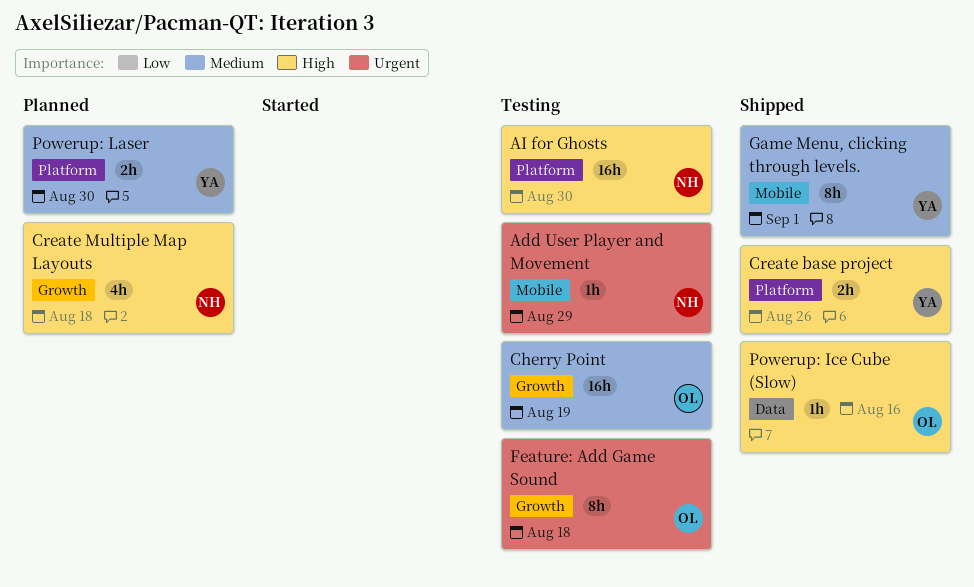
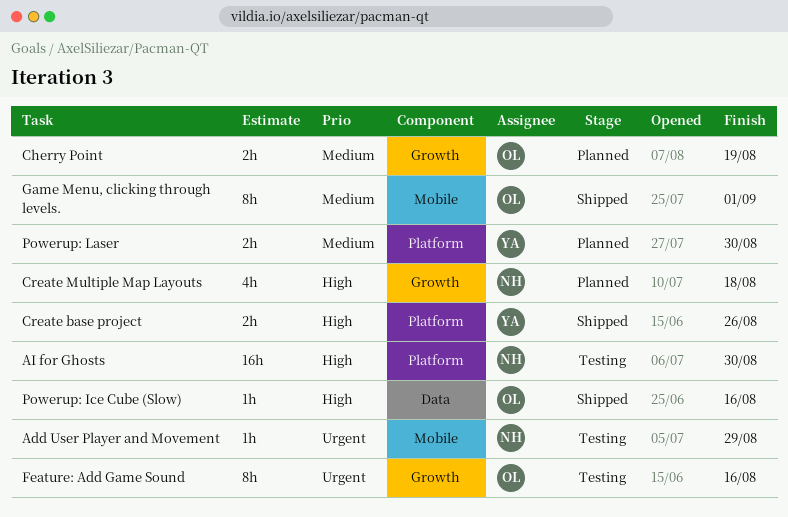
Cherry Point, status: Testing -> Planned
Cherry Point, estimate: 16h -> 2h
Feature: Add Game Sound, due: Aug 18 -> Aug 16
Game Menu, clicking through levels., owner: YA -> OL

